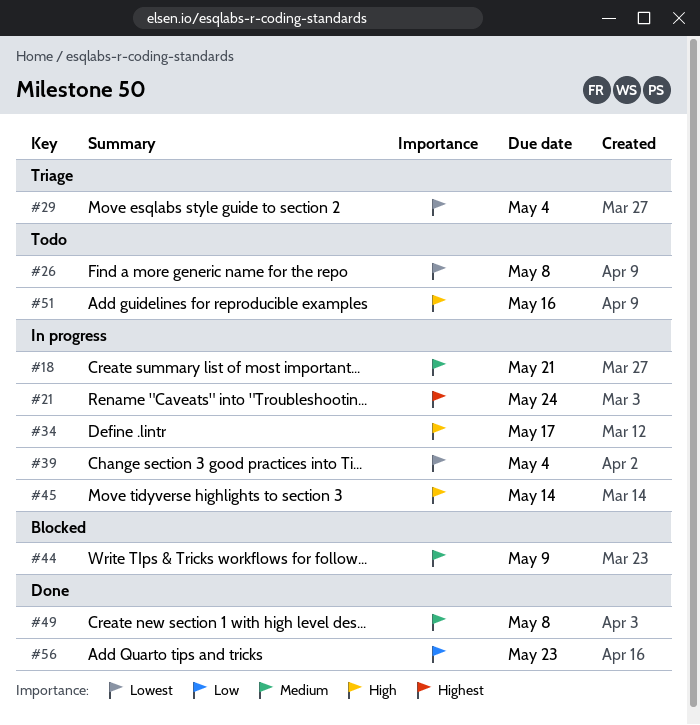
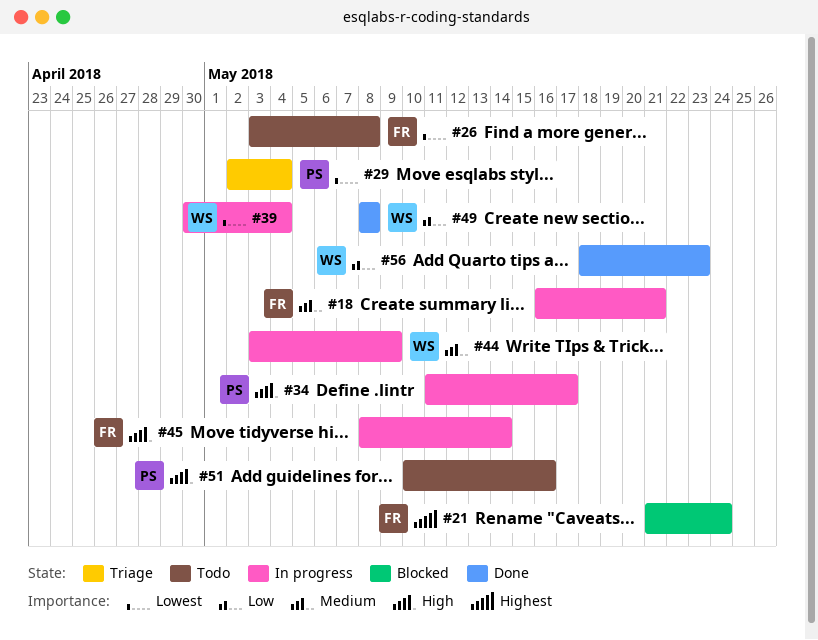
#21, status: In progress -> Blocked
#44, status: Blocked -> In progress
#49, priority: Medium -> Low

